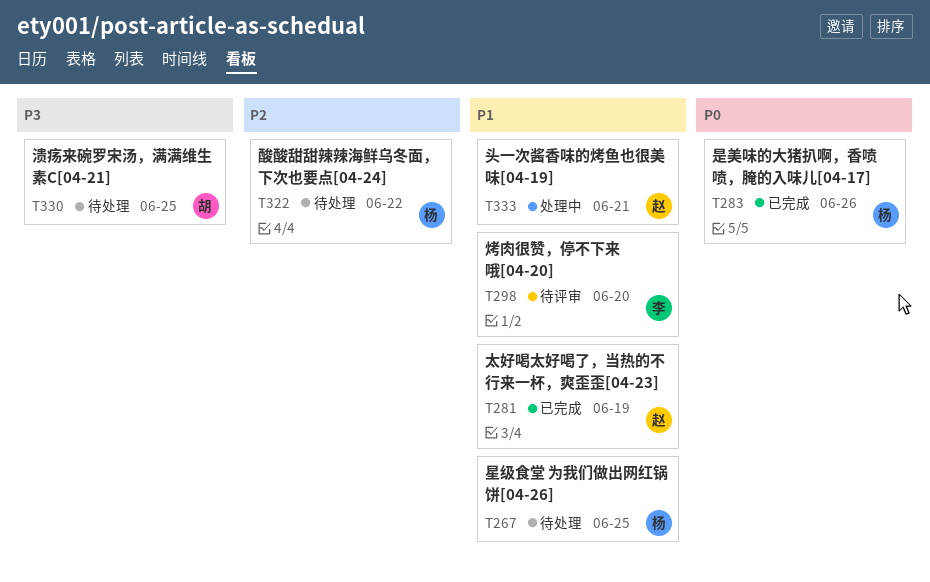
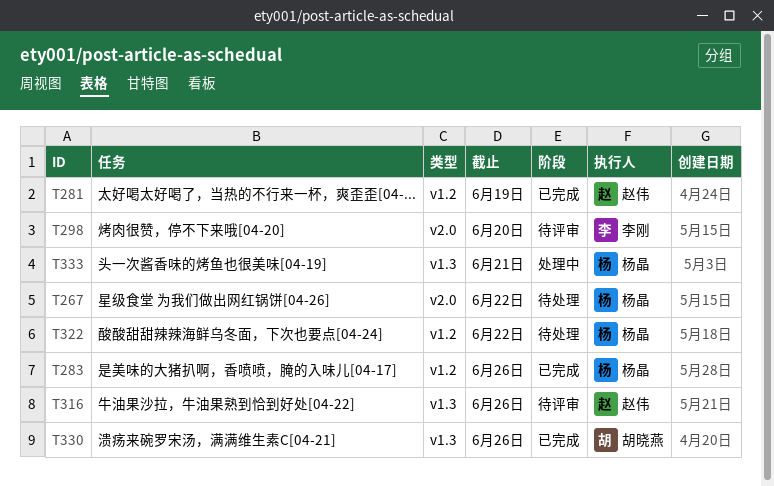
T267, due: Jun 25 -> Jun 22
T316: none -> present
T330, status: 待处理 -> 已完成
T330, due: Jun 25 -> Jun 26
T333, owner: 赵伟 -> 杨晶

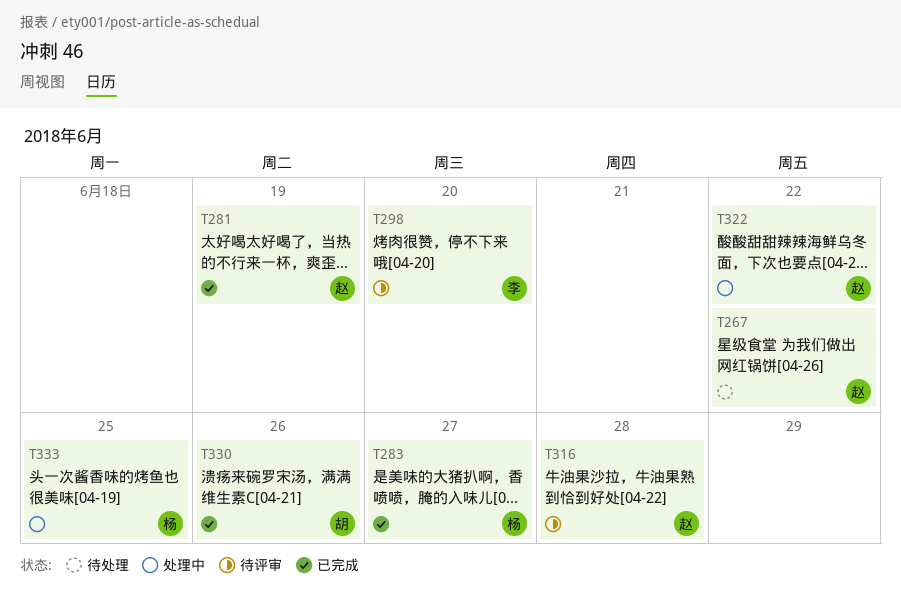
T267, owner: 杨晶 -> 赵伟
T283, due: Jun 26 -> Jun 27
T316, due: Jun 26 -> Jun 28
T322, status: 待处理 -> 处理中
T322, owner: 杨晶 -> 赵伟
T333, due: Jun 21 -> Jun 25

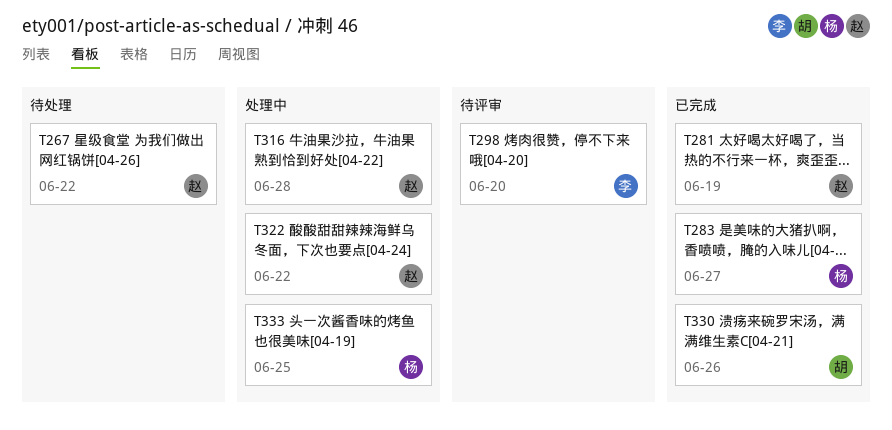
T316, status: 待评审 -> 处理中

